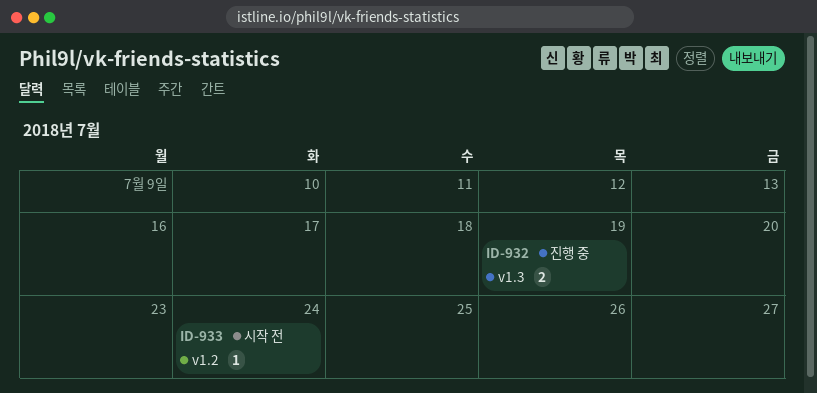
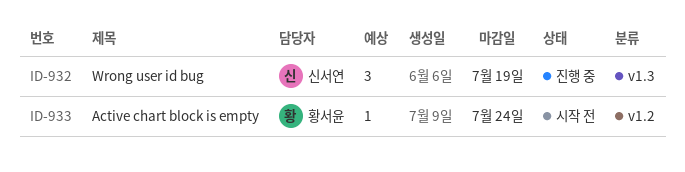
ID-932, estimate: 2 -> 3

